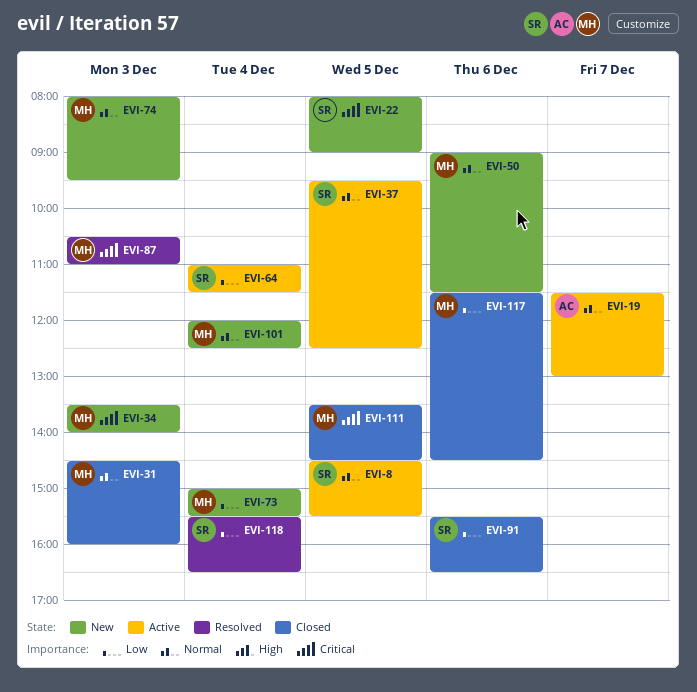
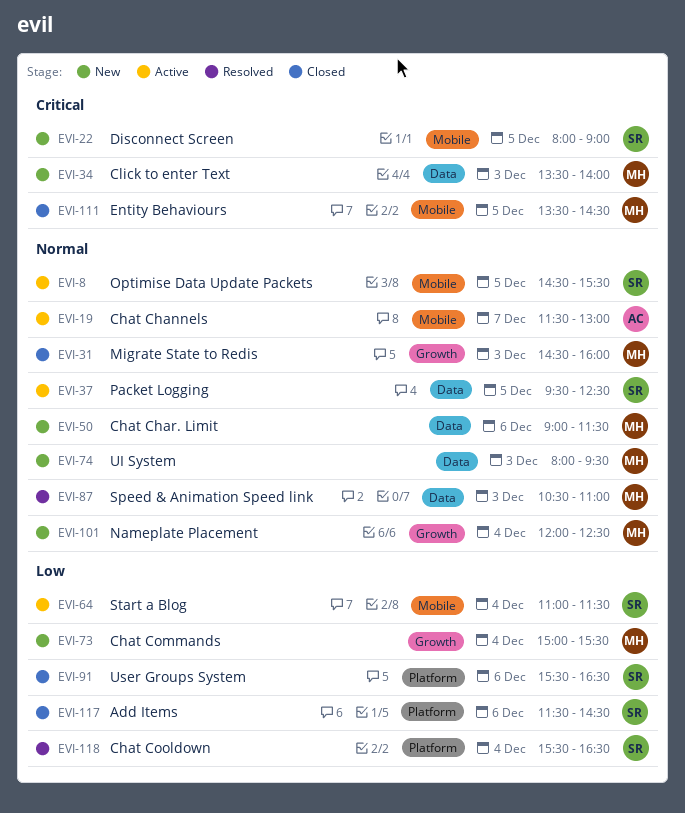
EVI-87, priority: Critical -> Normal
EVI-117, owner: MH -> SR

